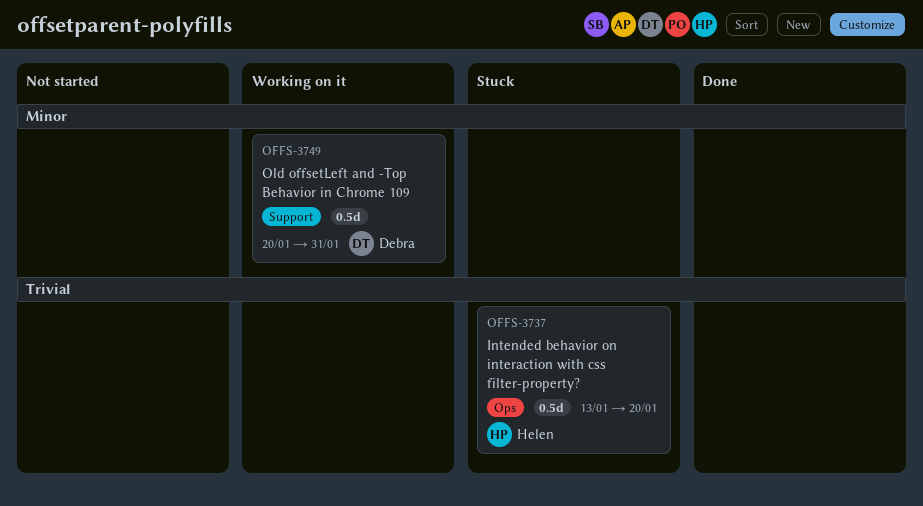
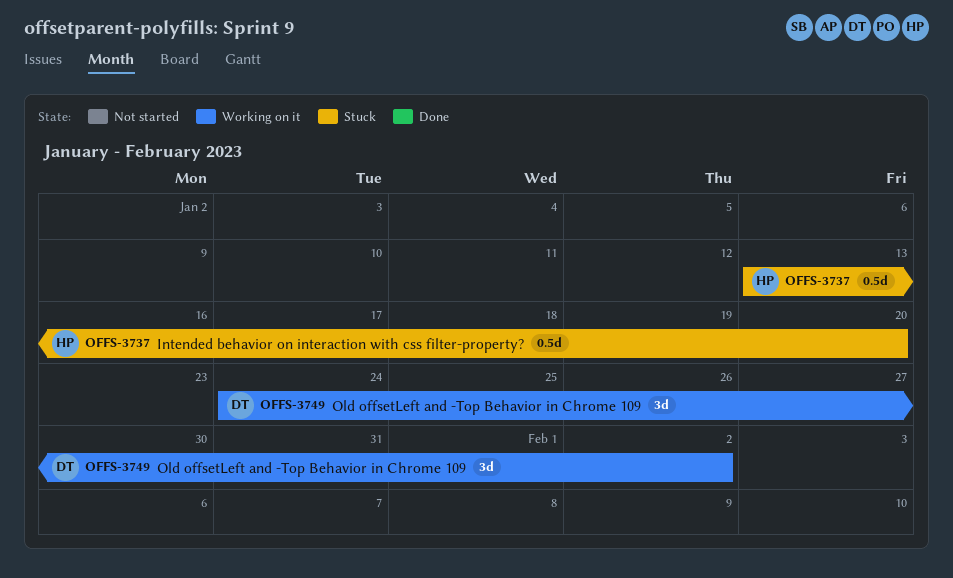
OFFS-3749, estimate: 0.5d -> 3d
OFFS-3749, start: Jan 20 -> Jan 24
OFFS-3749, due: Jan 31 -> Feb 2

